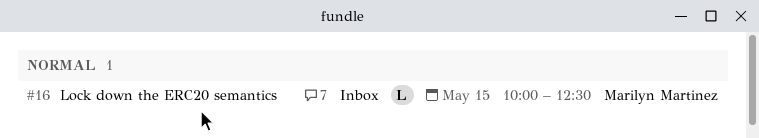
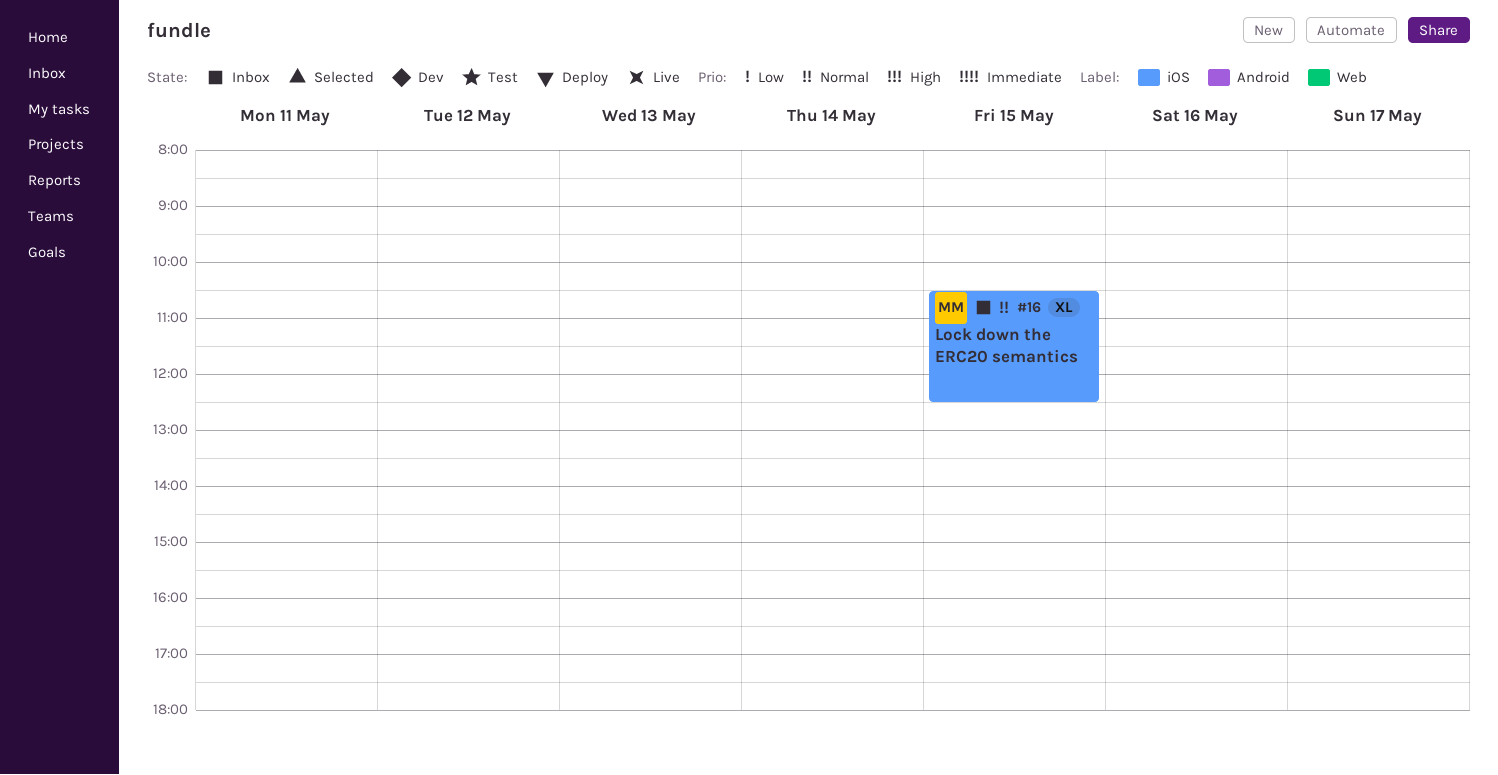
#16, estimate: L -> XL
#16, begins: 10:00 -> 10:30

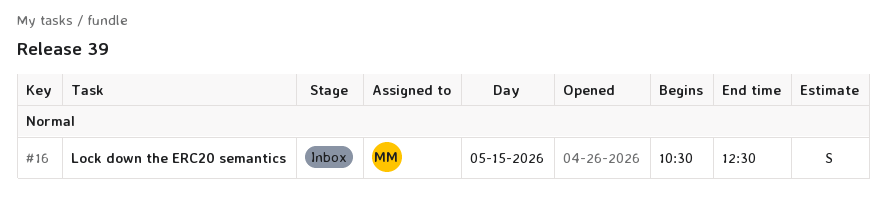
#16, estimate: XL -> S

